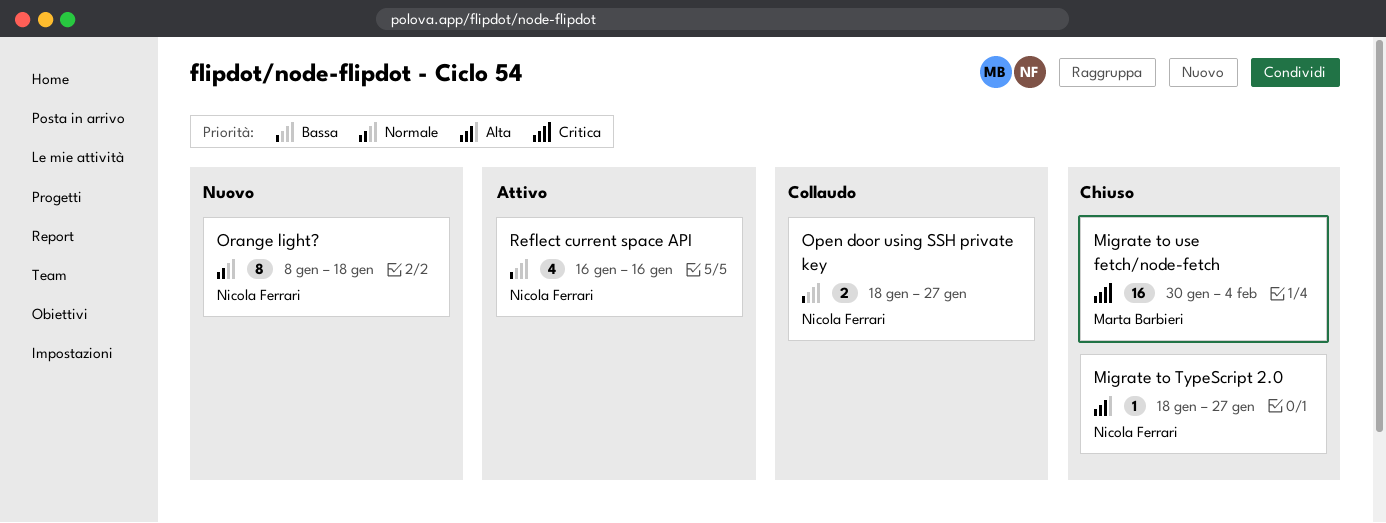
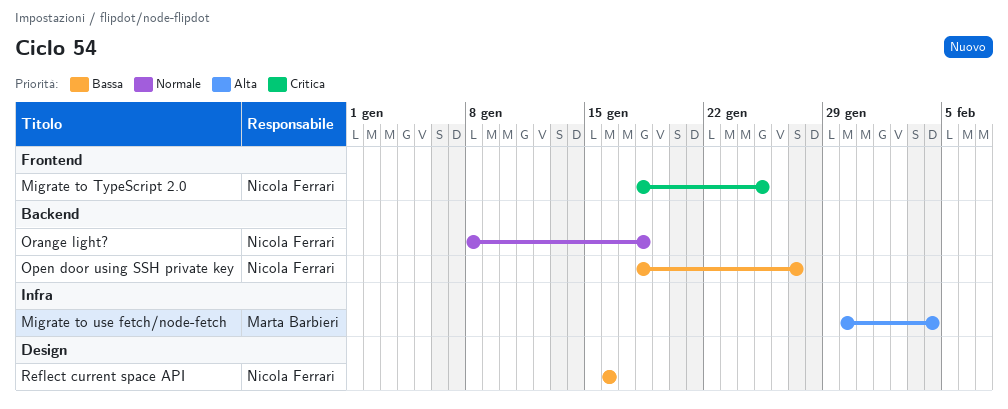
Migrate to TypeScript 2.0, priority: Alta -> Critica
Migrate to TypeScript 2.0, due: Jan 27 -> Jan 25
Migrate to use fetch/node-fetch, priority: Critica -> Alta

